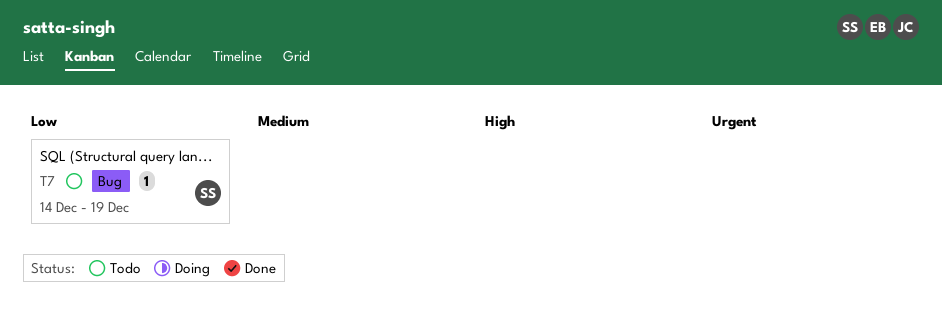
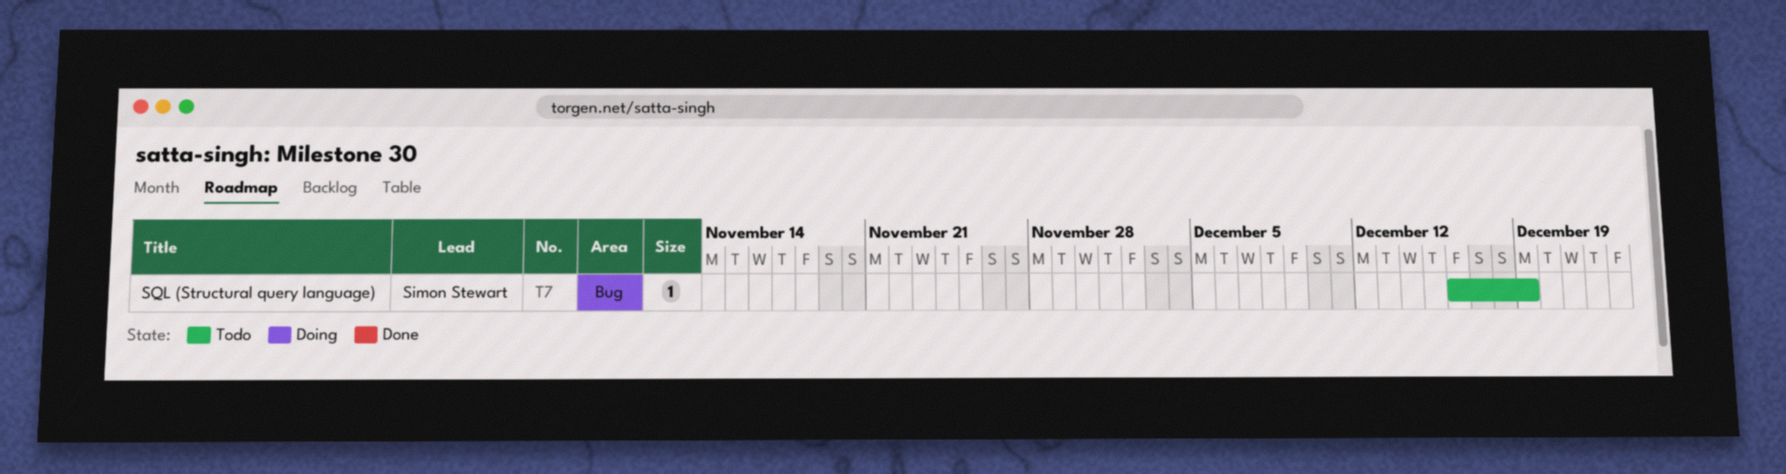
T7, start: Dec 14 -> Dec 16

